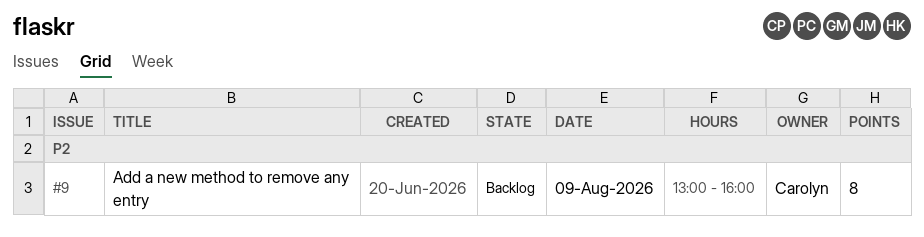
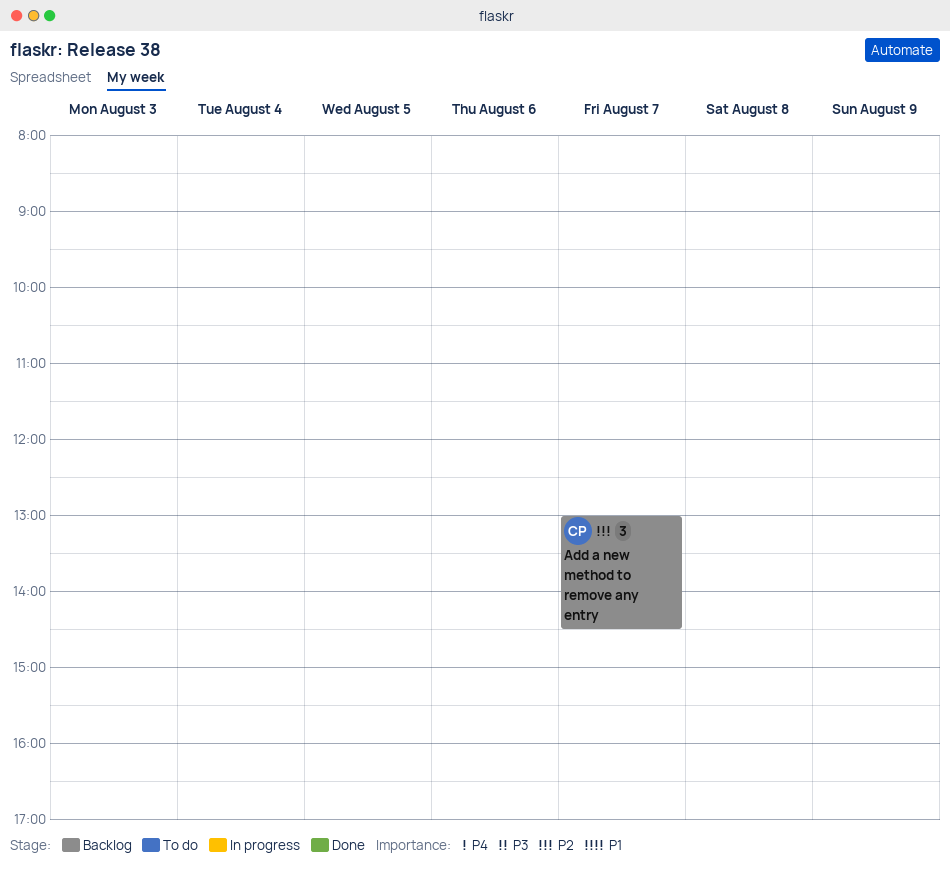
Add a new method to remove any entry, estimate: 8 -> 3
Add a new method to remove any entry, day: Aug 9 -> Aug 7
Add a new method to remove any entry, ends: 16:00 -> 14:30

